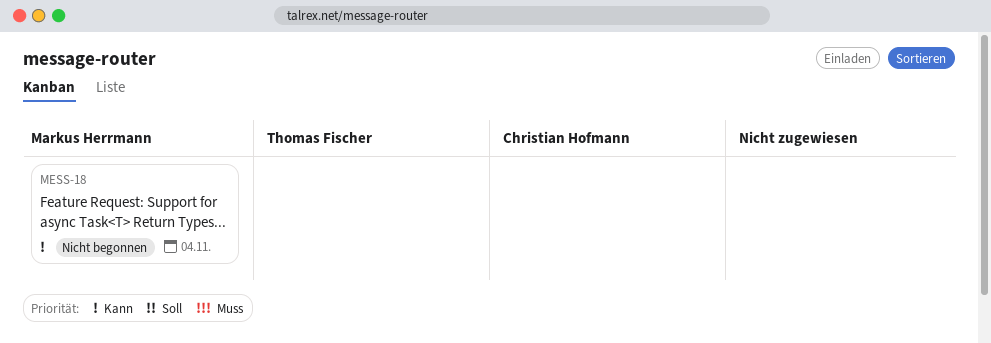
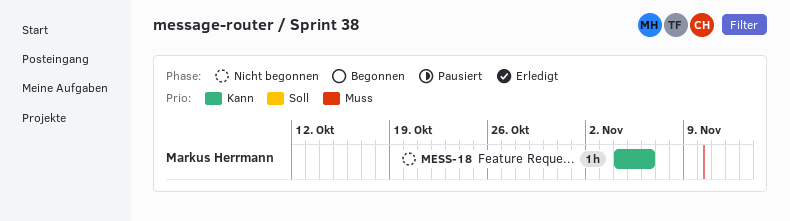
MESS-18, due: Nov 4 -> Nov 6

